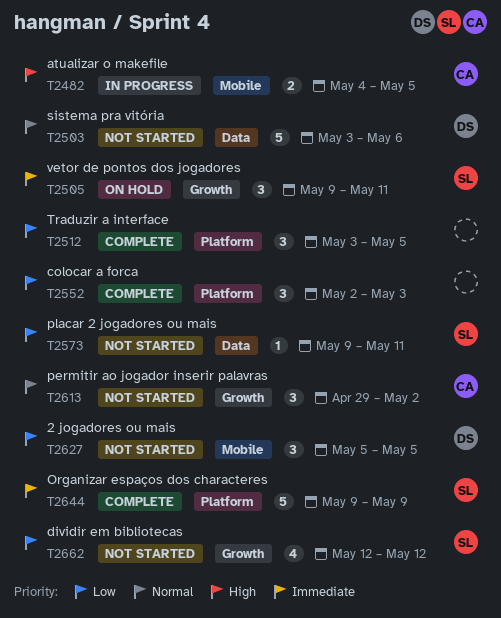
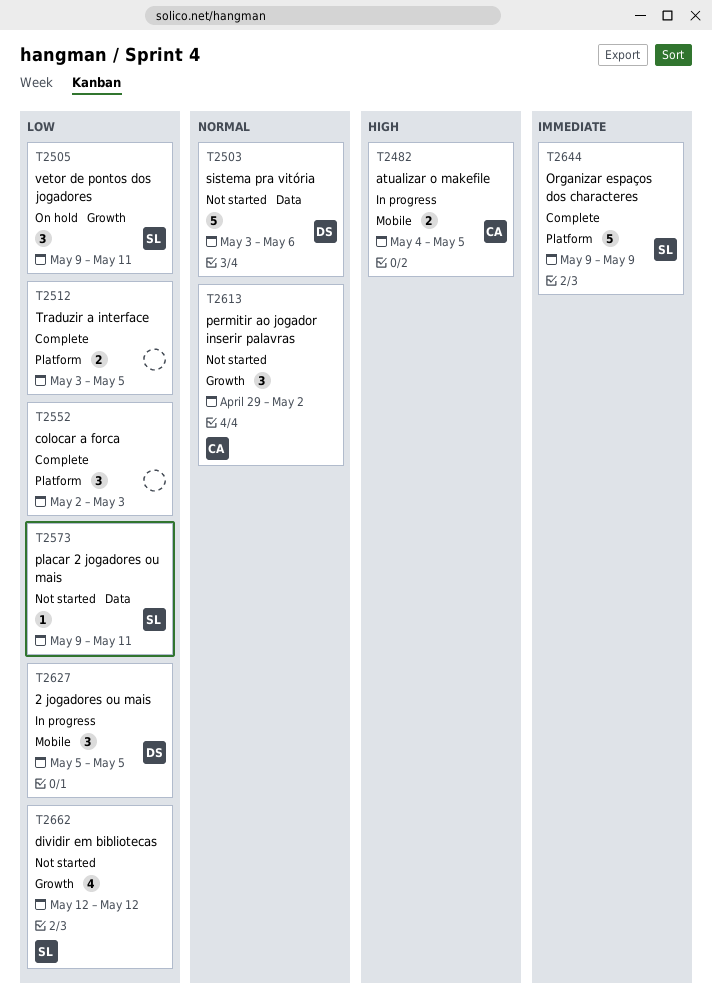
T2505, priority: Immediate -> Low
T2512, estimate: 3 -> 2
T2627, status: Not started -> In progress

